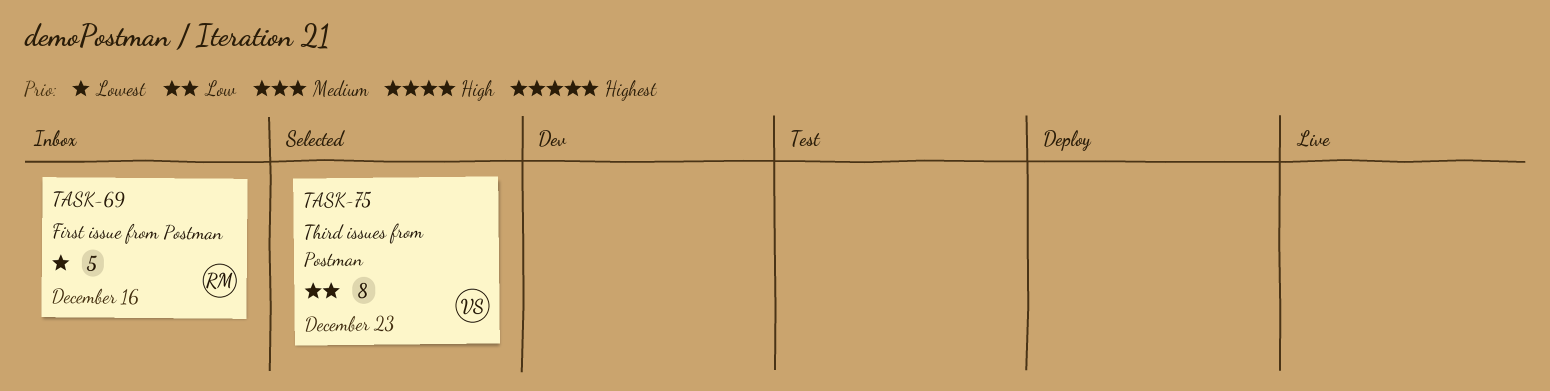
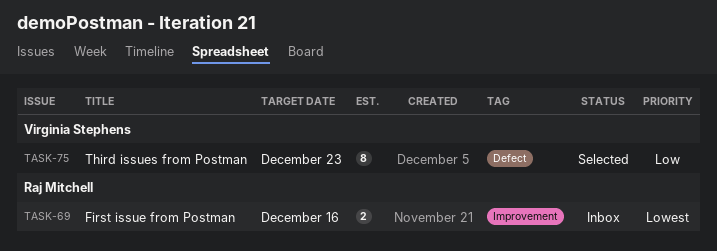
TASK-69, estimate: 5 -> 2

